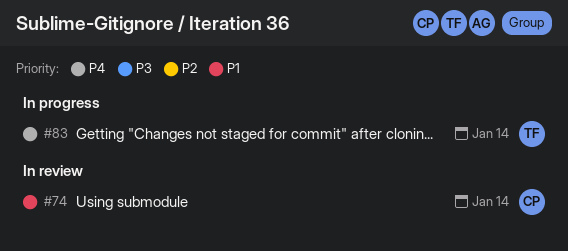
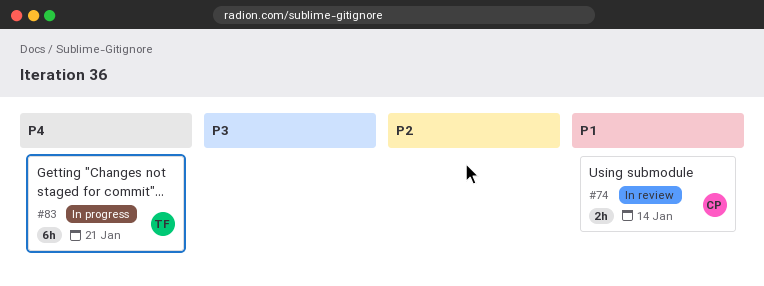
#83, due: Jan 14 -> Jan 21

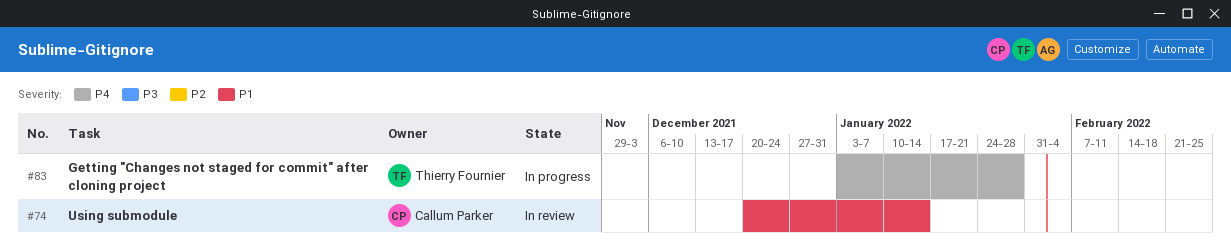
#83, due: Jan 21 -> Jan 28

